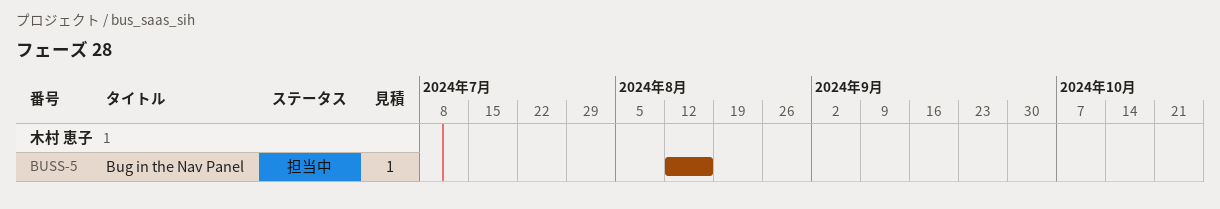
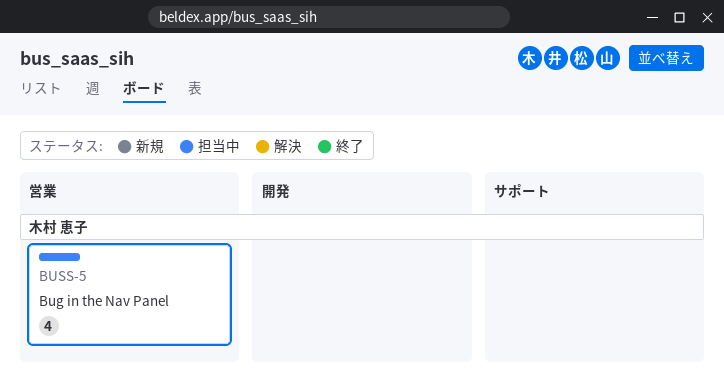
BUSS-5, estimate: 1 -> 4

